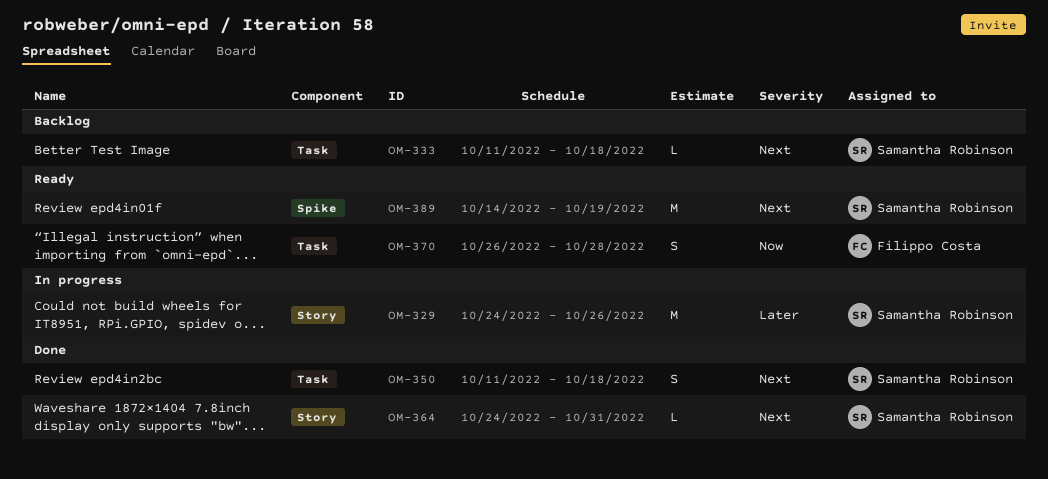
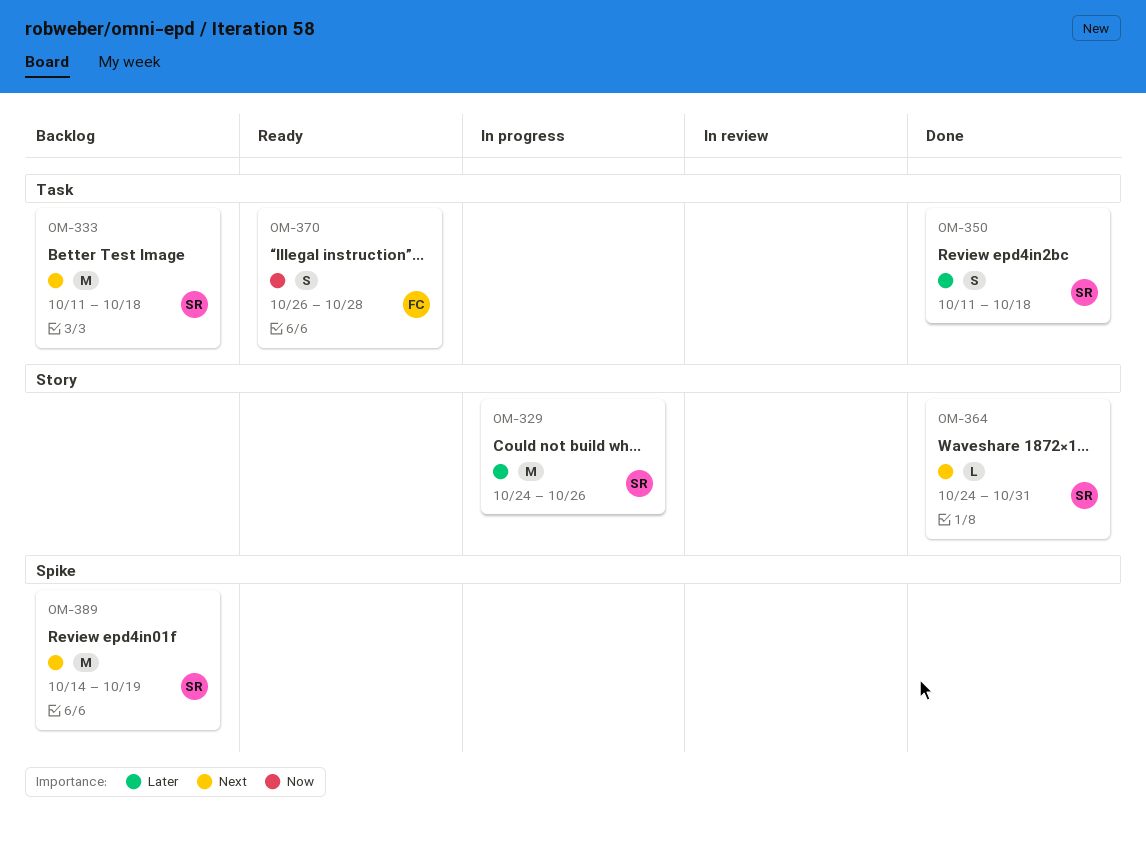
OM-333, estimate: L -> M
OM-350, priority: Next -> Later
OM-389, status: Ready -> Backlog

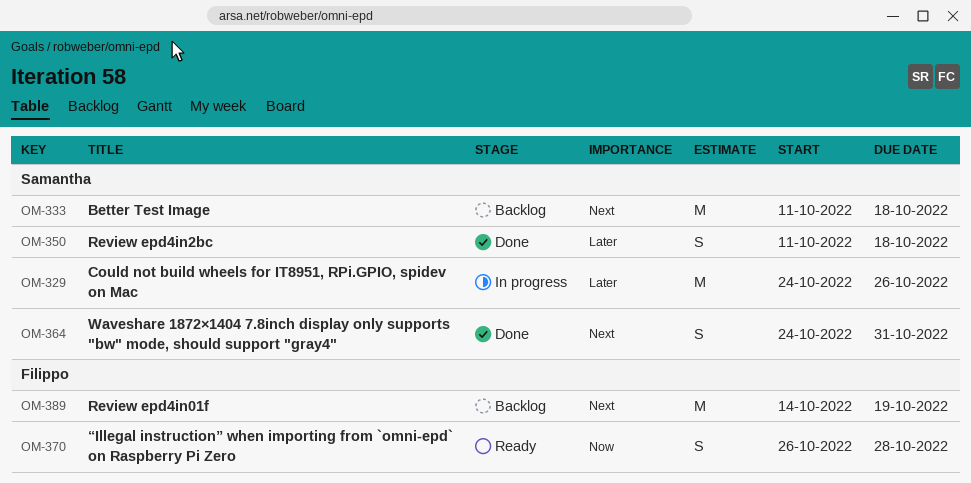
OM-364, estimate: L -> S
OM-389, owner: Samantha -> Filippo

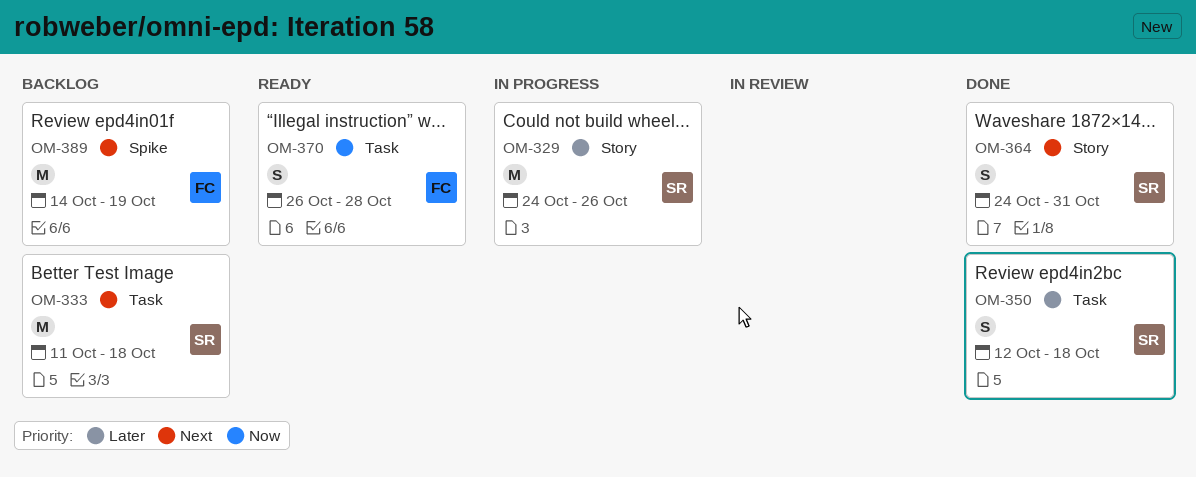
OM-350, start: Oct 11 -> Oct 12

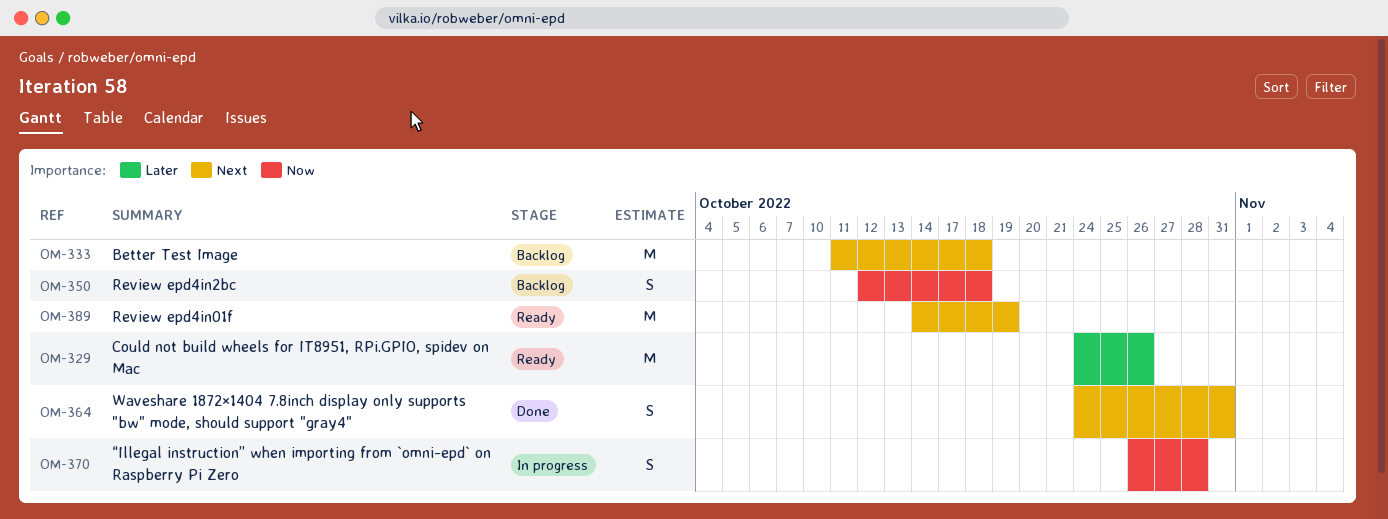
OM-329, status: In progress -> Ready
OM-350, status: Done -> Backlog
OM-350, priority: Later -> Now
OM-370, status: Ready -> In progress
OM-389, status: Backlog -> Ready

